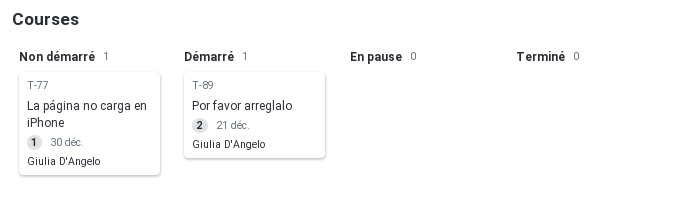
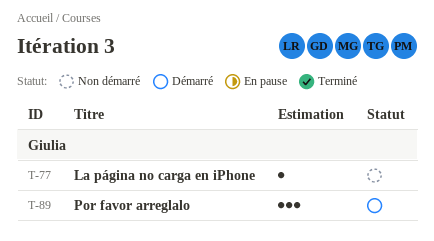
T-89, estimate: 2 -> 3

